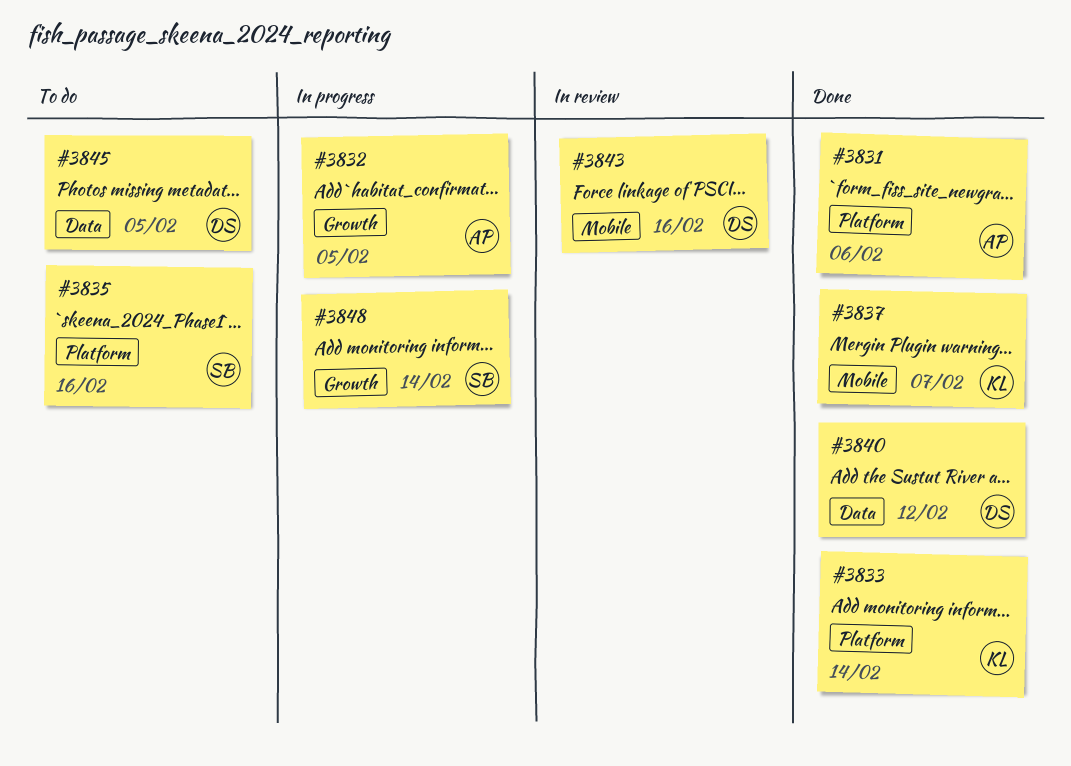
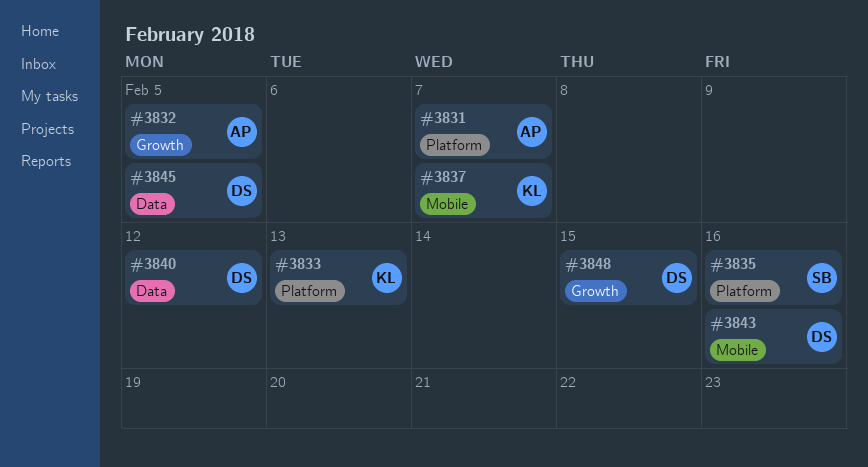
#3831, due: Feb 6 -> Feb 7
#3833, due: Feb 14 -> Feb 13
#3848, owner: SB -> DS
#3848, due: Feb 14 -> Feb 15

